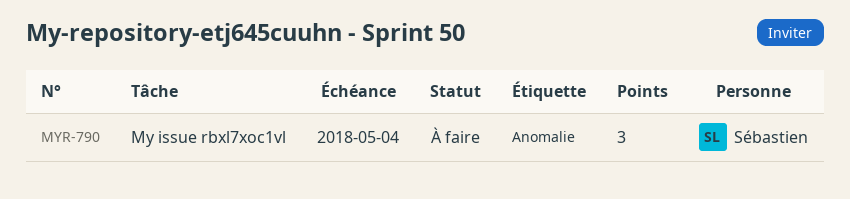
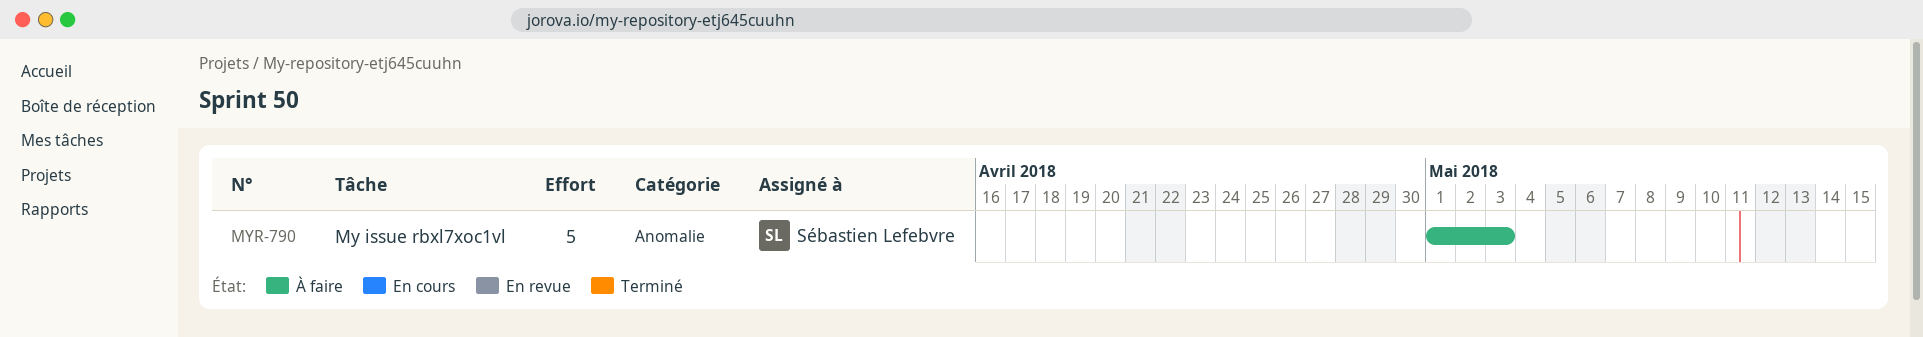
MYR-790, estimate: 3 -> 5
MYR-790, due: May 4 -> May 3

